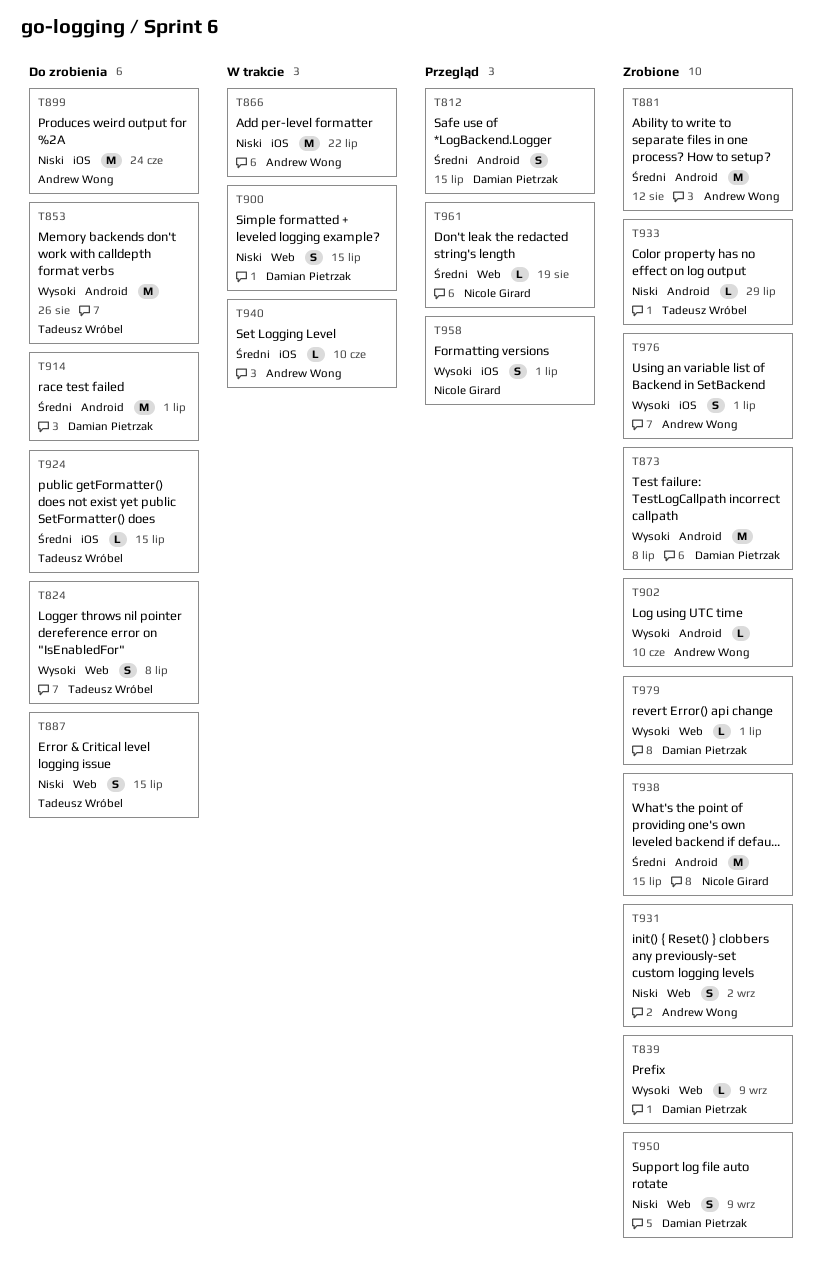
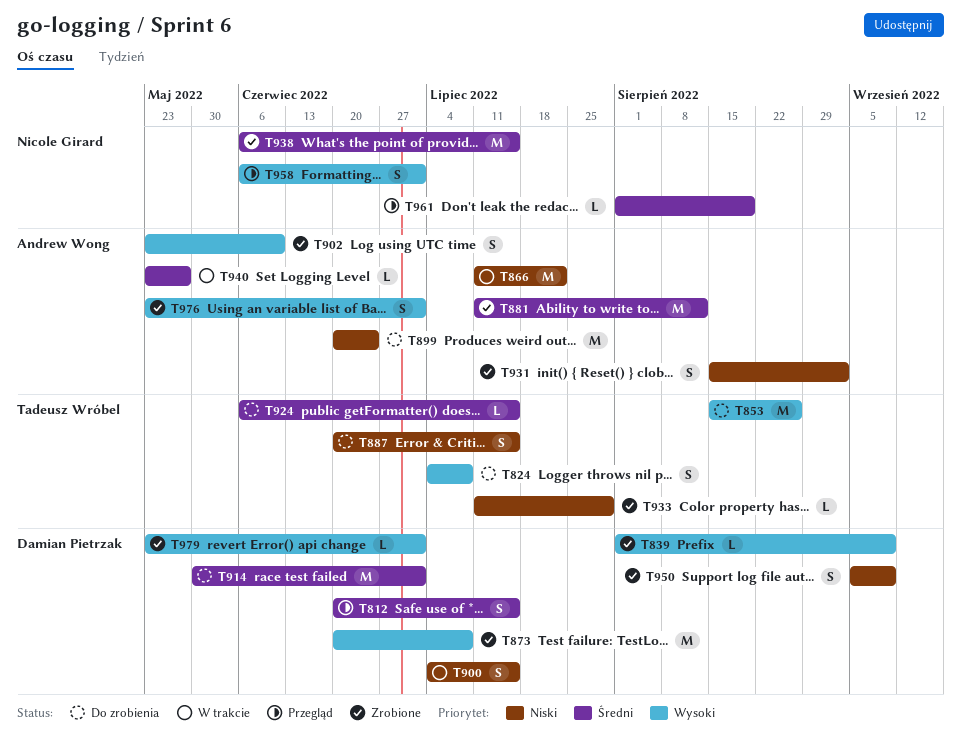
T902, estimate: L -> S
T940, due: Jun 10 -> May 27

